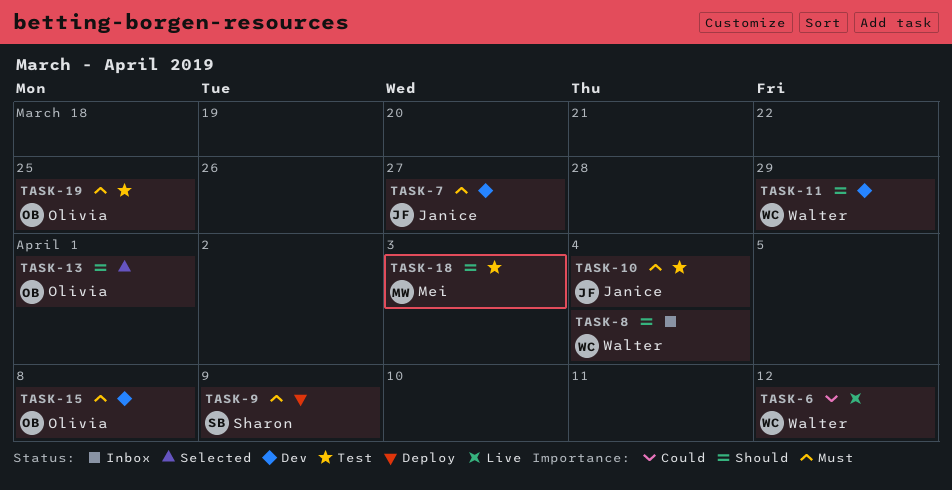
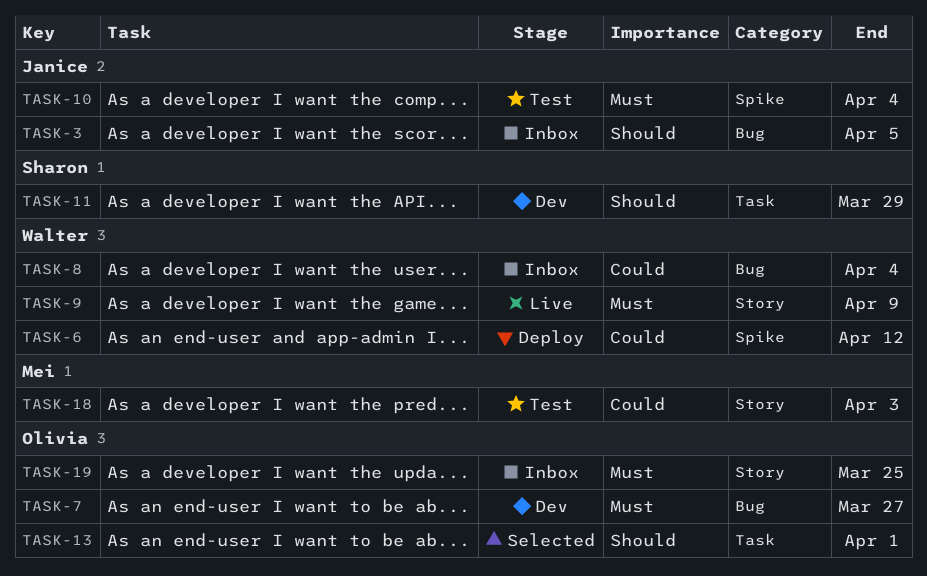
TASK-3: none -> present
TASK-6, status: Live -> Deploy
TASK-7, owner: Janice -> Olivia
TASK-8, priority: Should -> Could
TASK-9, status: Deploy -> Live
TASK-9, owner: Sharon -> Walter
TASK-11, owner: Walter -> Sharon
TASK-15: present -> none
TASK-18, priority: Should -> Could
TASK-19, status: Test -> Inbox

